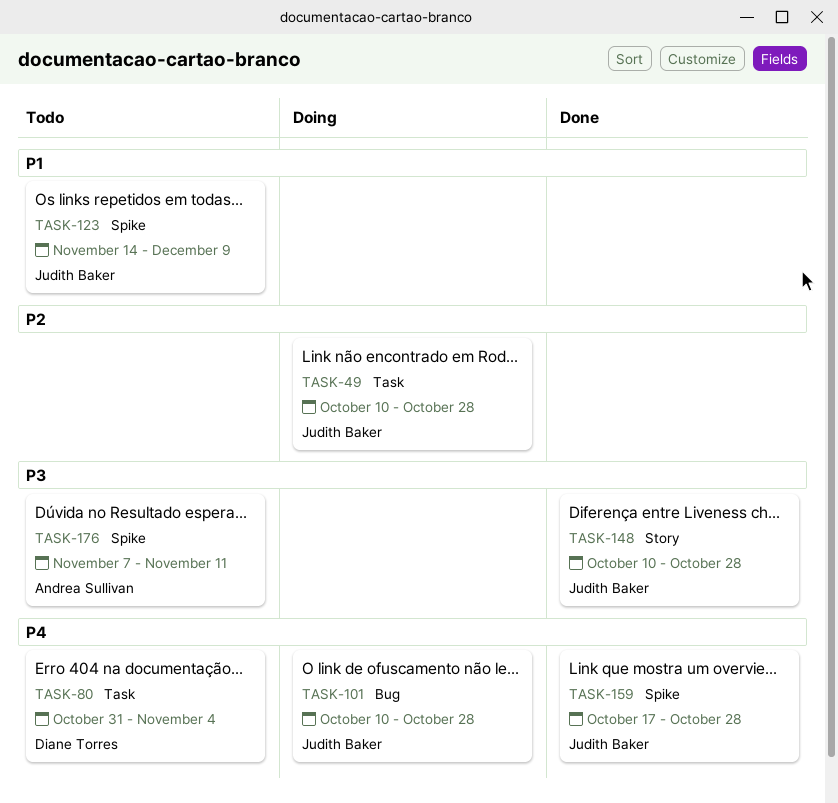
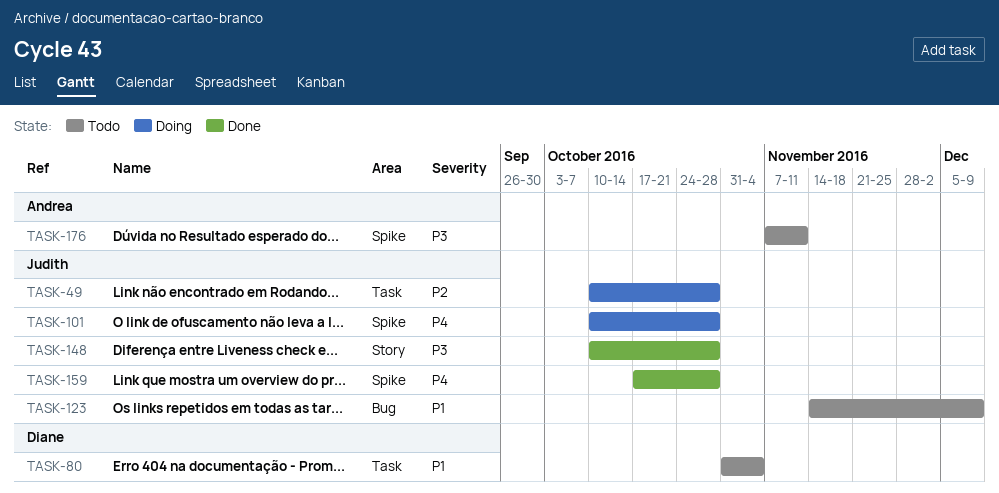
TASK-80, priority: P4 -> P1
TASK-101, label: Bug -> Spike
TASK-123, label: Spike -> Bug

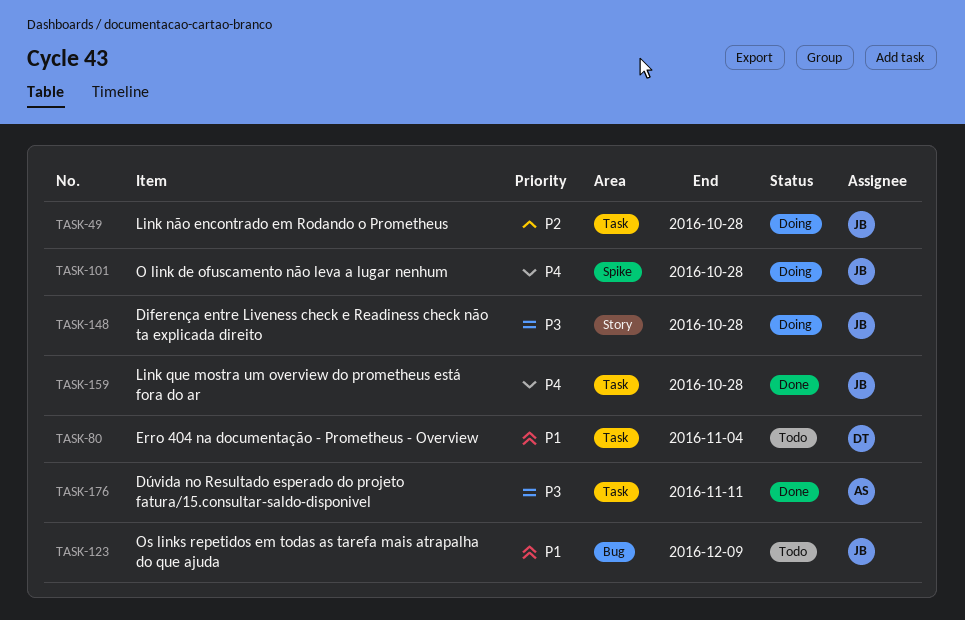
TASK-148, status: Done -> Doing
TASK-159, label: Spike -> Task
TASK-176, status: Todo -> Done
TASK-176, label: Spike -> Task

